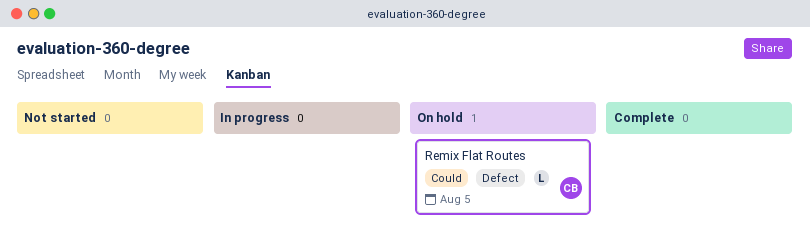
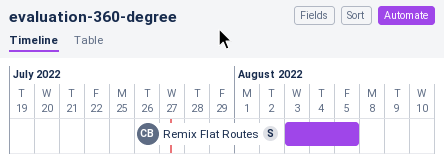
Remix Flat Routes, estimate: L -> S

